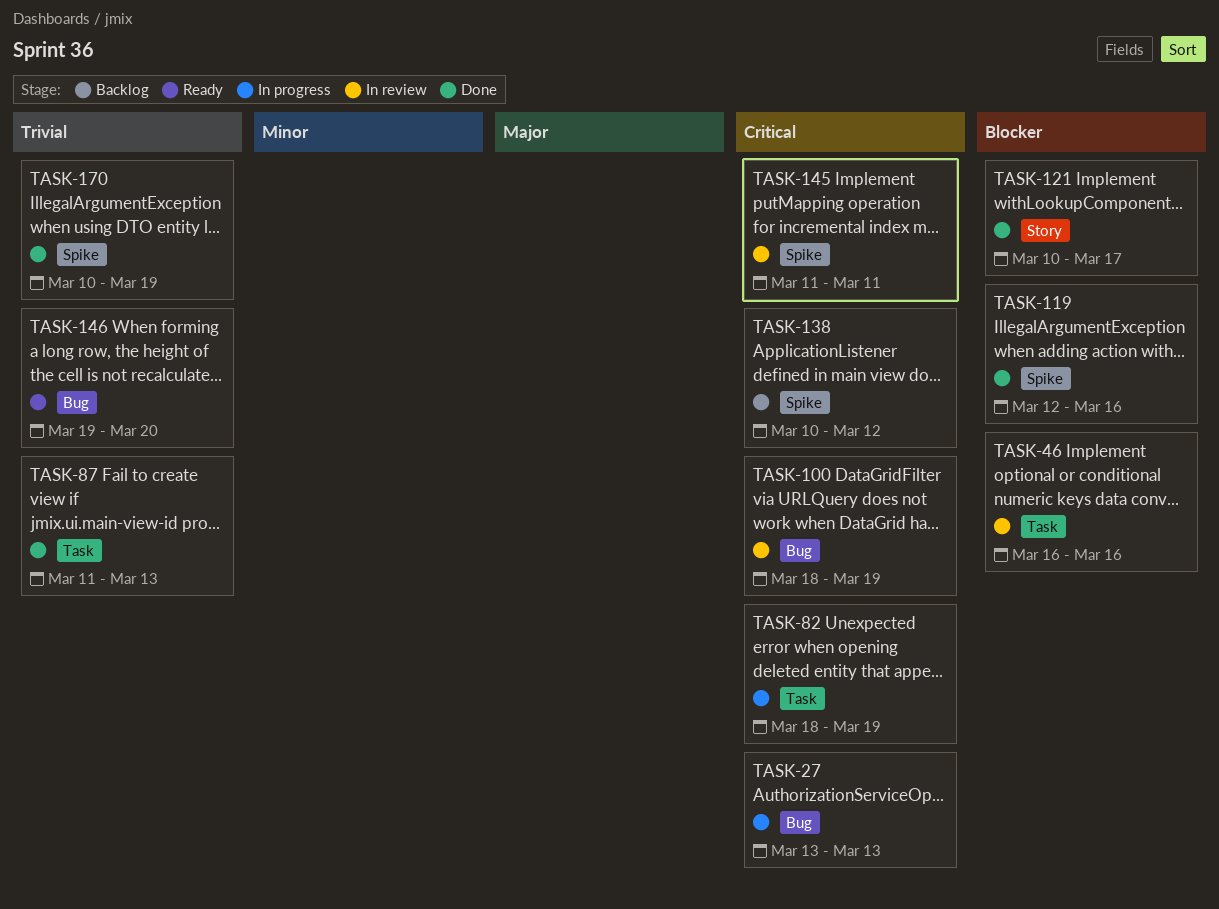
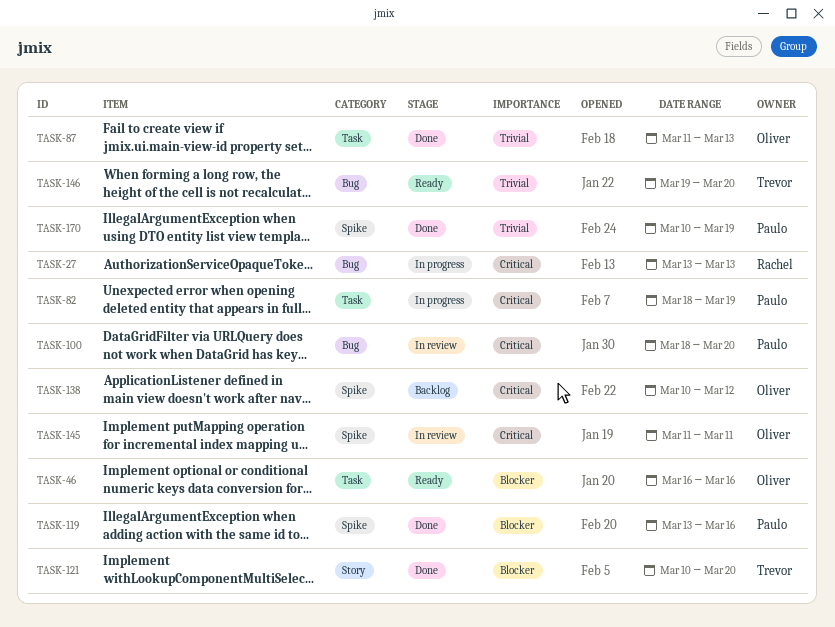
TASK-46, status: In review -> Ready
TASK-100, due: Mar 19 -> Mar 20
TASK-119, start: Mar 12 -> Mar 13
TASK-121, due: Mar 17 -> Mar 20

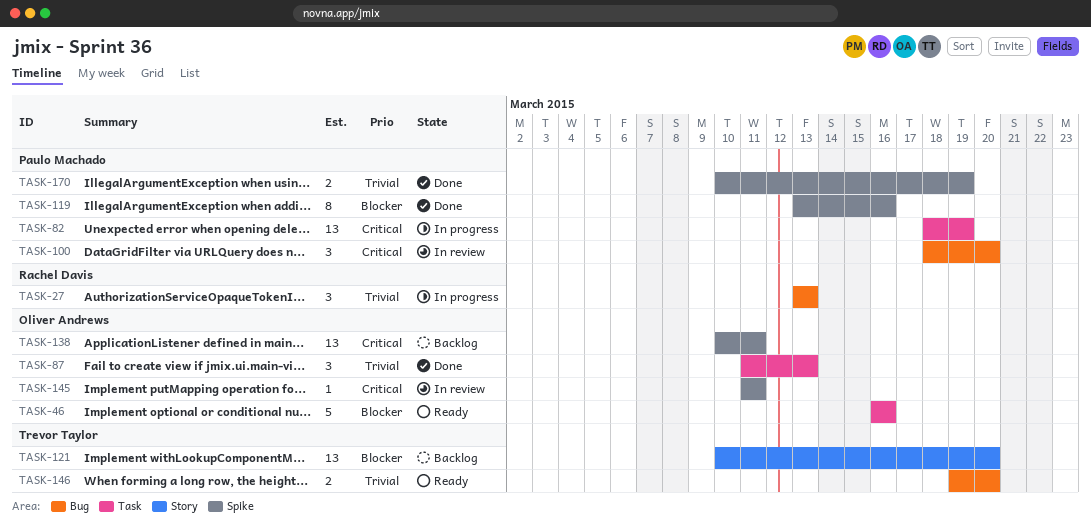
TASK-27, priority: Critical -> Trivial
TASK-121, status: Done -> Backlog
TASK-138, due: Mar 12 -> Mar 11

